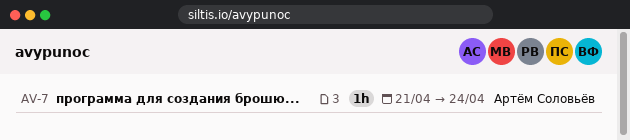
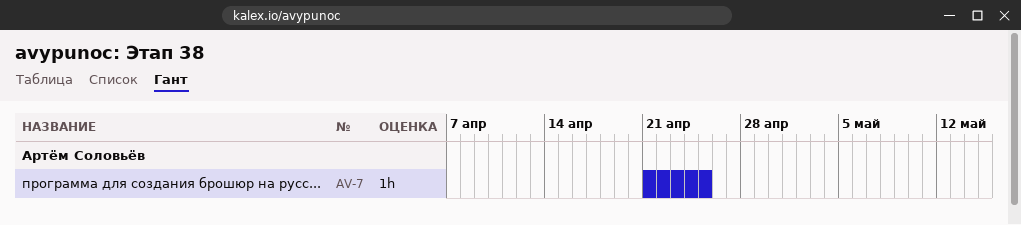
AV-7, due: Apr 24 -> Apr 25

